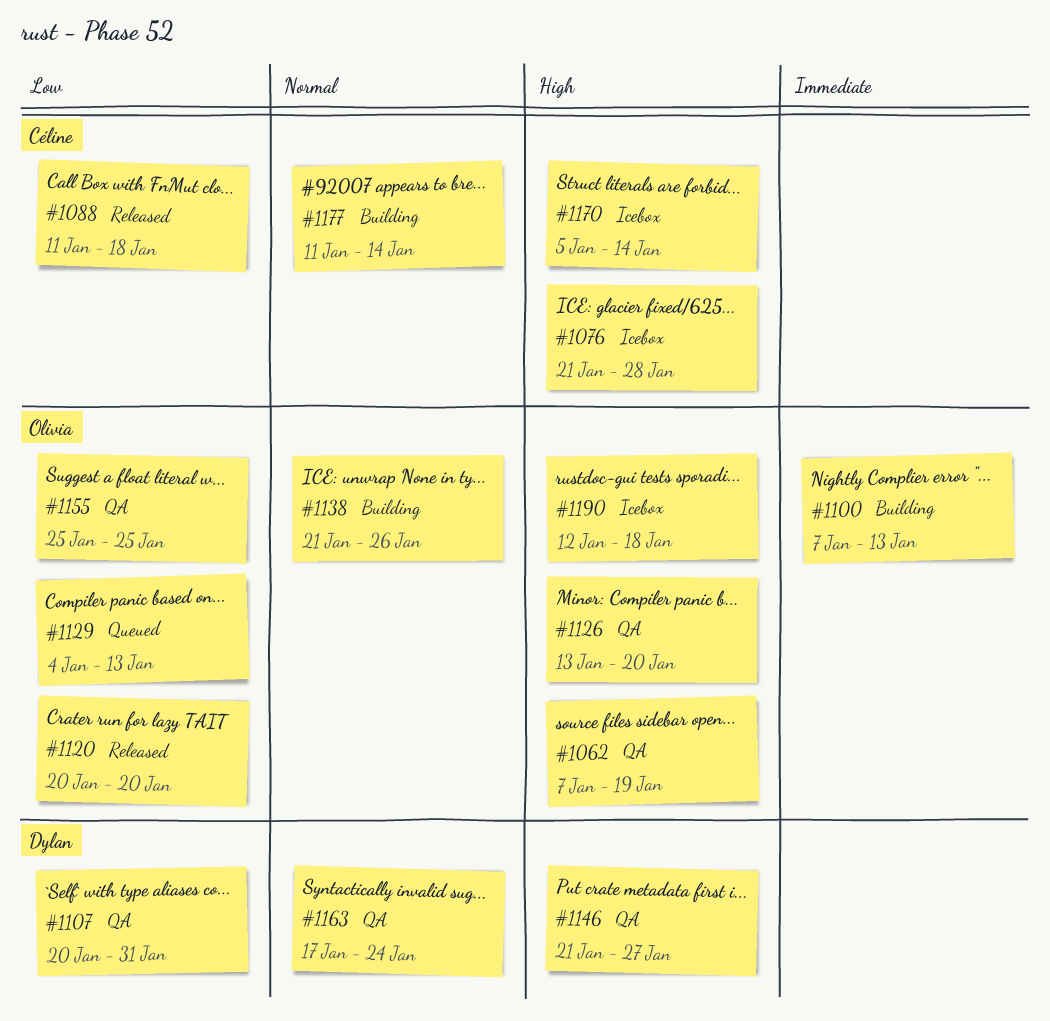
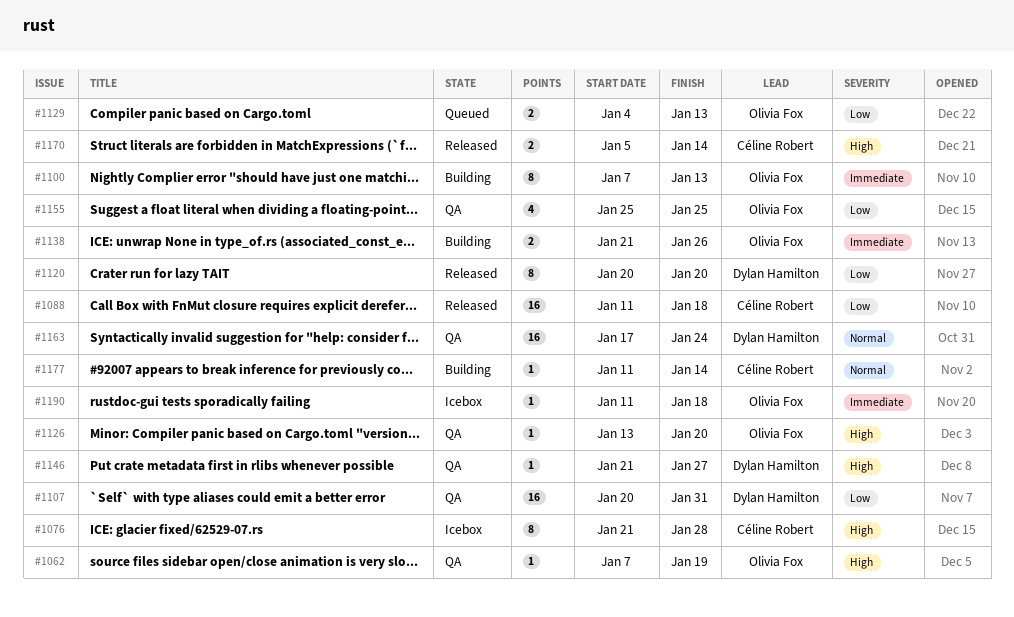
#1120, owner: Olivia Fox -> Dylan Hamilton
#1138, priority: Normal -> Immediate
#1170, status: Icebox -> Released
#1190, priority: High -> Immediate
#1190, start: Jan 12 -> Jan 11

